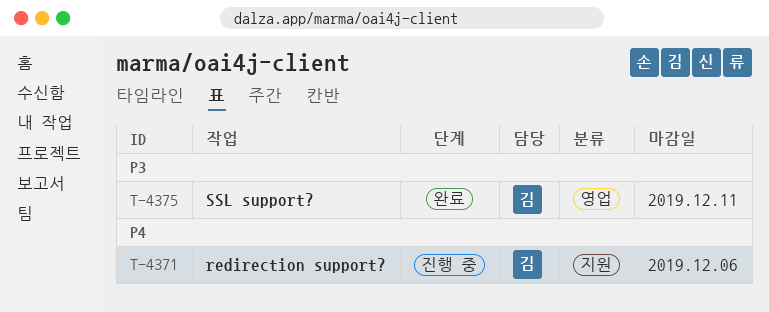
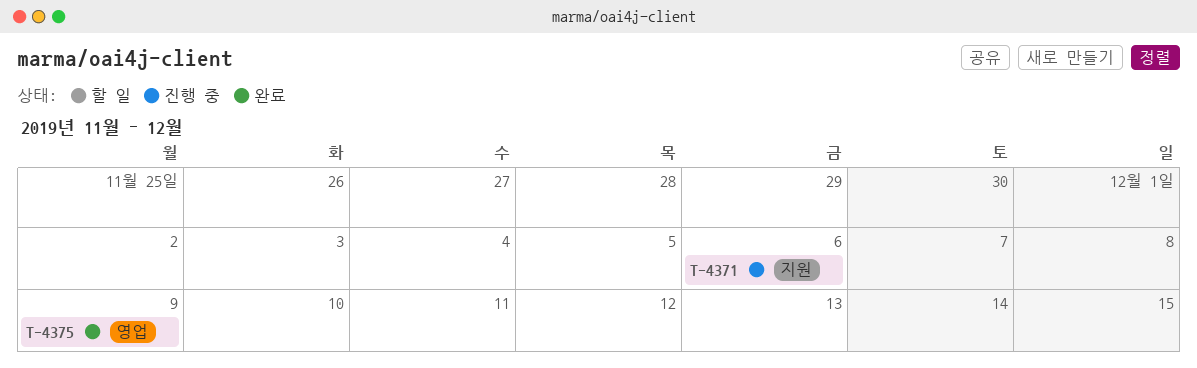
T-4375, due: Dec 11 -> Dec 9

